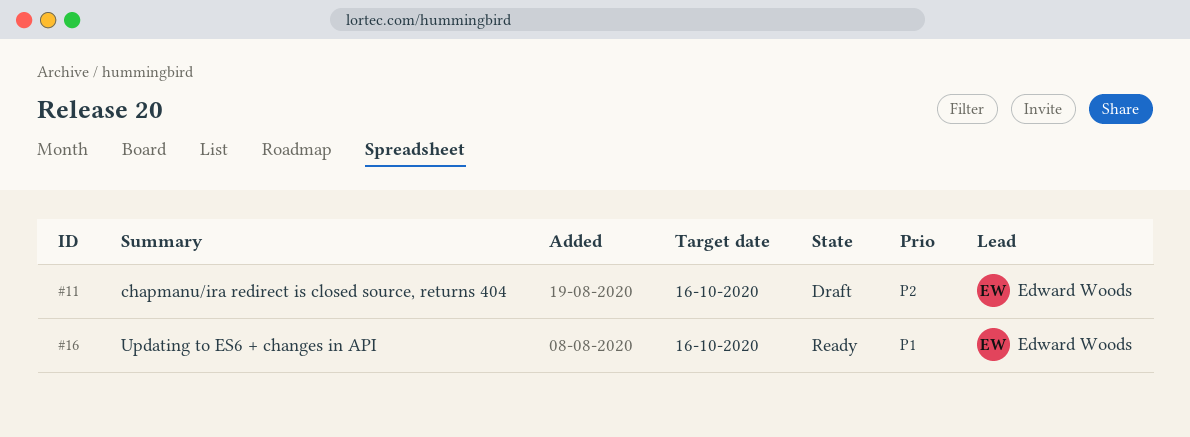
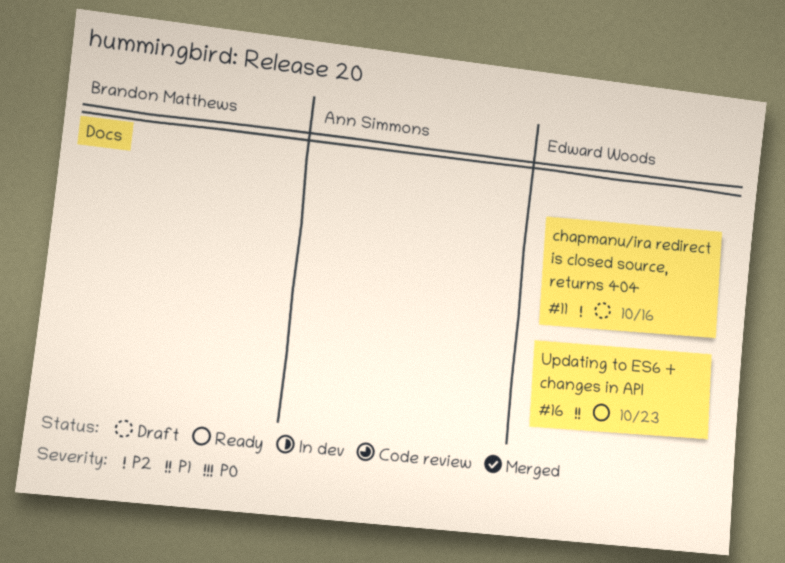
#16, due: Oct 16 -> Oct 23

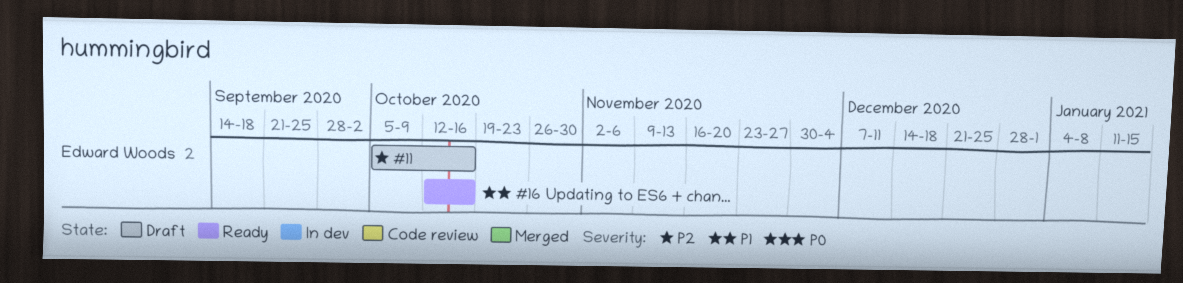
#16, due: Oct 23 -> Oct 16

